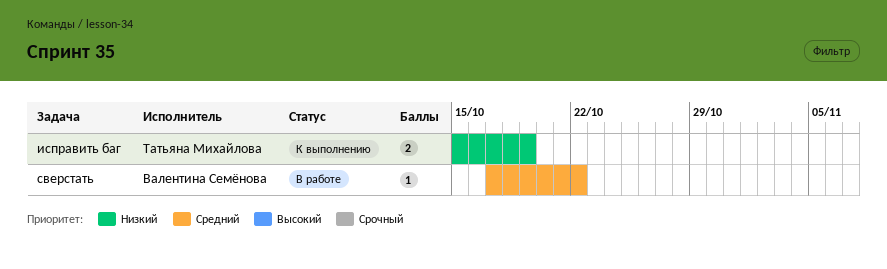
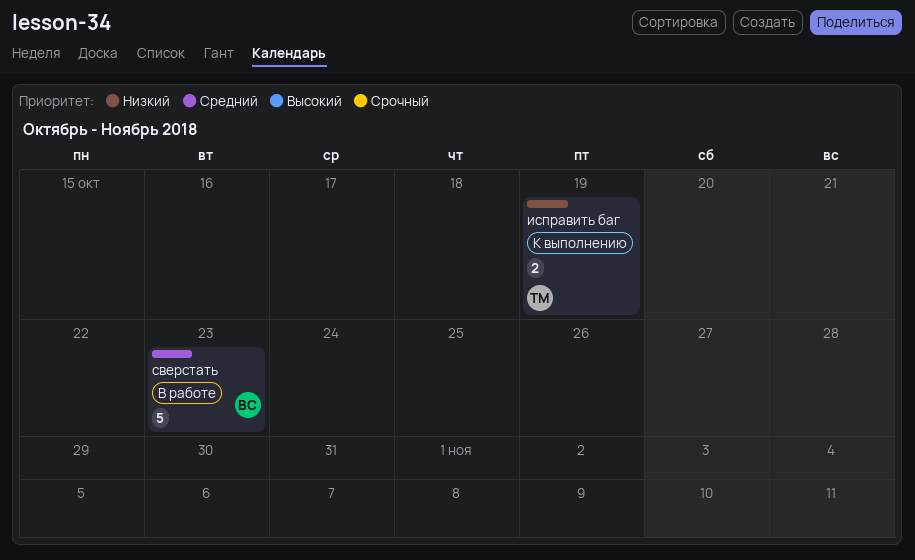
сверстать, estimate: 1 -> 5
сверстать, due: Oct 22 -> Oct 23

